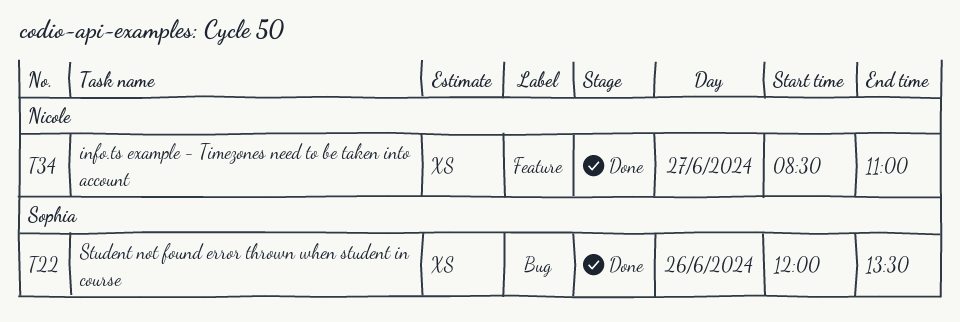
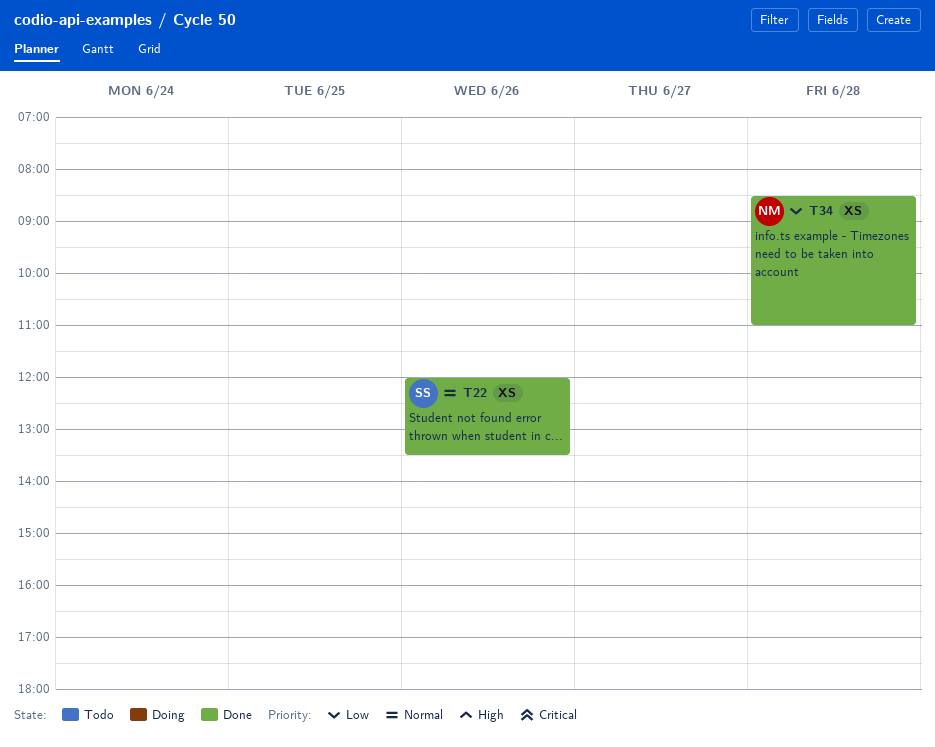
T34, day: Jun 27 -> Jun 28

